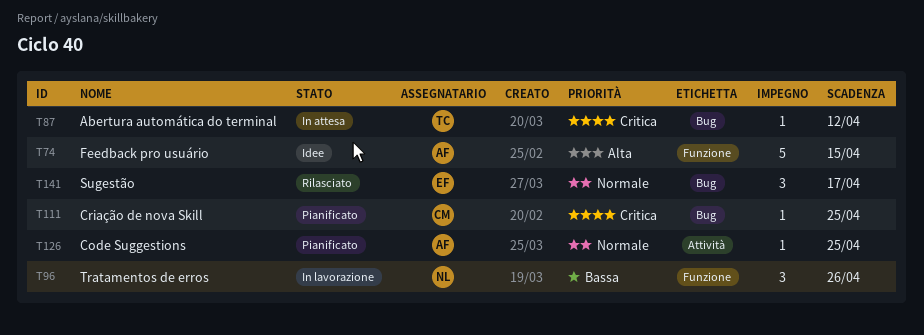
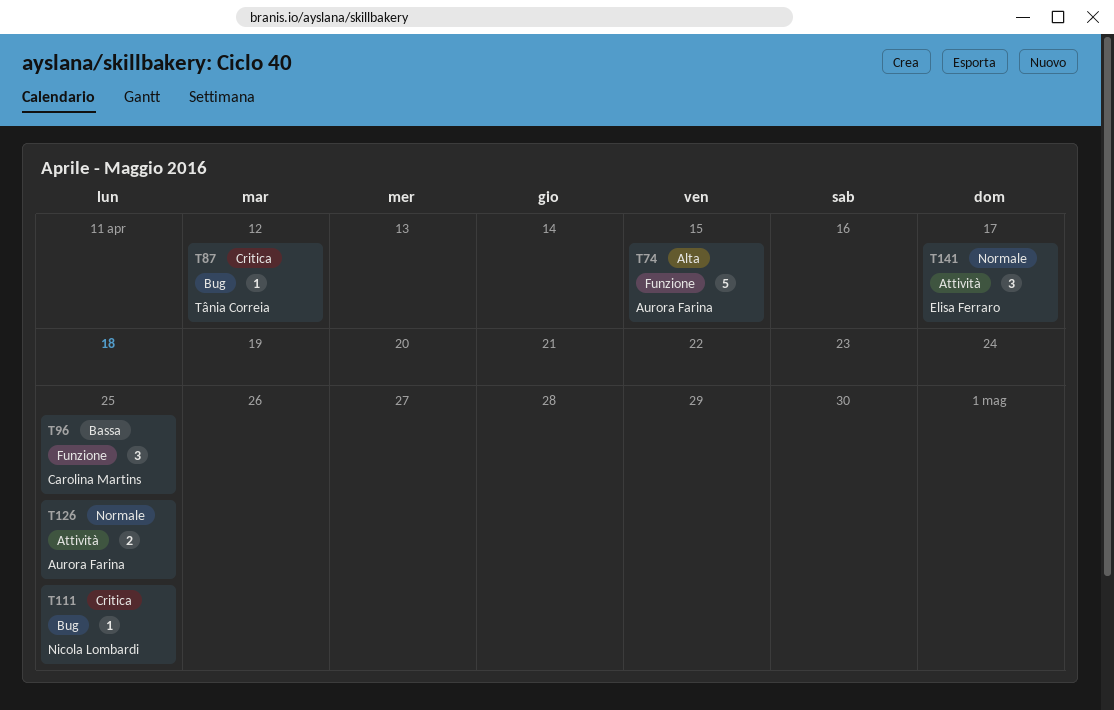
T96, owner: Nicola Lombardi -> Carolina Martins
T96, due: Apr 26 -> Apr 25
T111, owner: Carolina Martins -> Nicola Lombardi
T126, estimate: 1 -> 2
T141, label: Bug -> Attività

